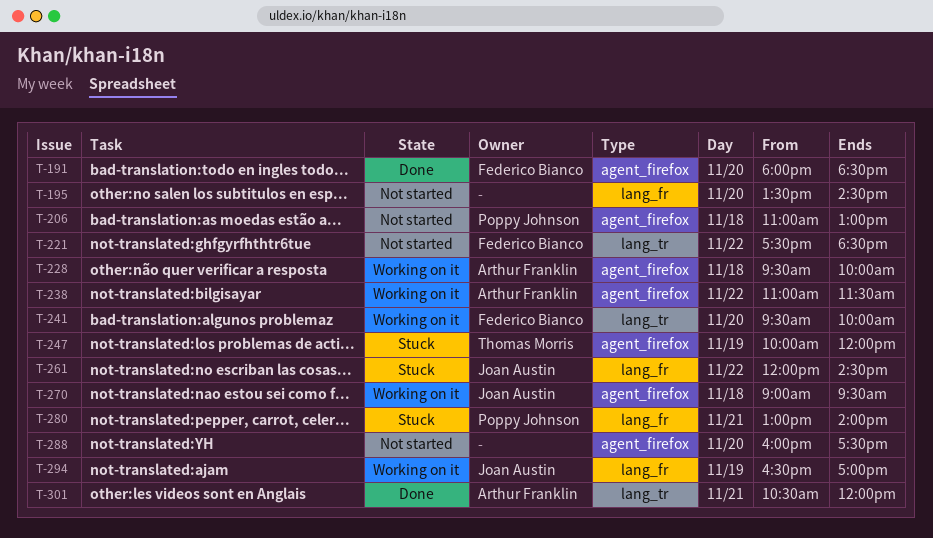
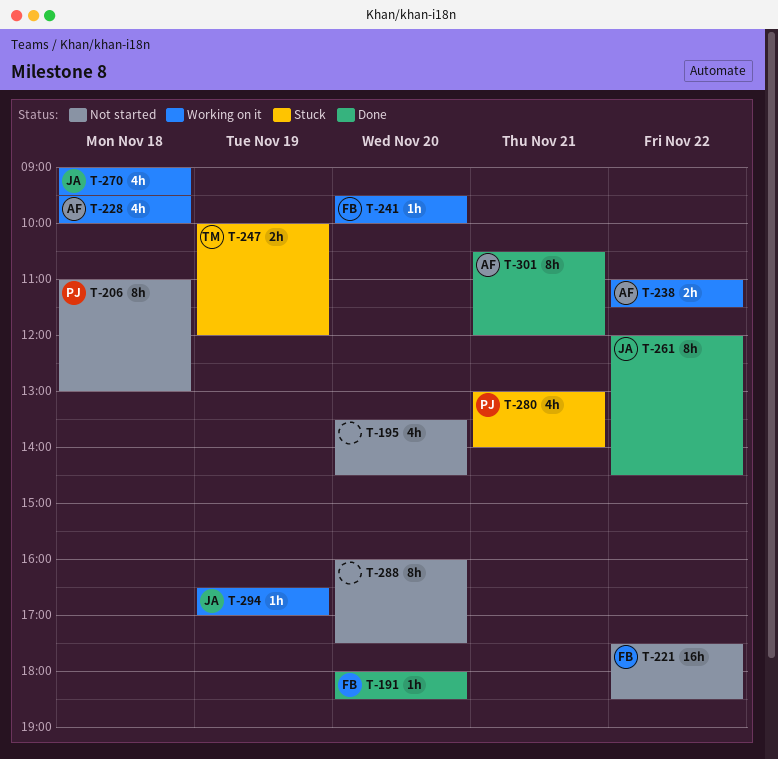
T-261, status: Stuck -> Done

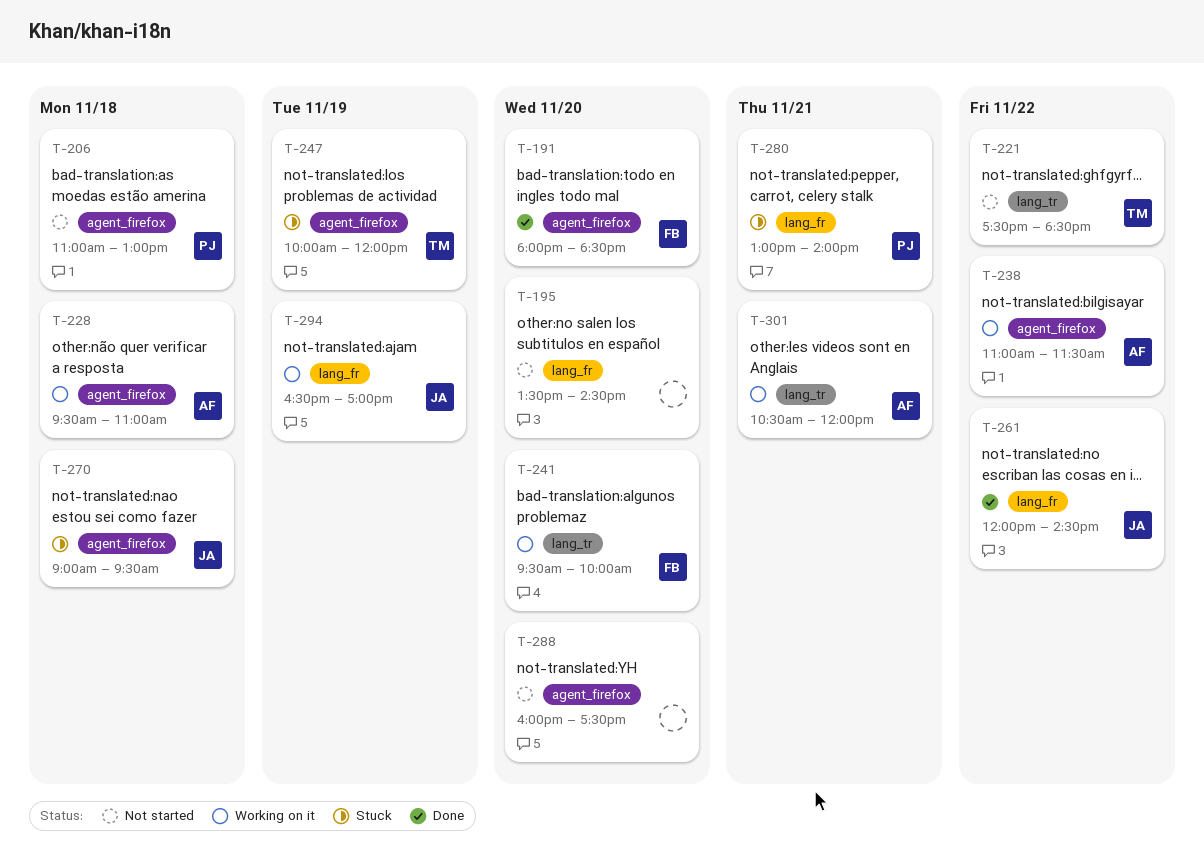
T-221, owner: FB -> TM
T-228, ends: 10:00 -> 11:00
T-270, status: Working on it -> Stuck
T-301, status: Done -> Working on it

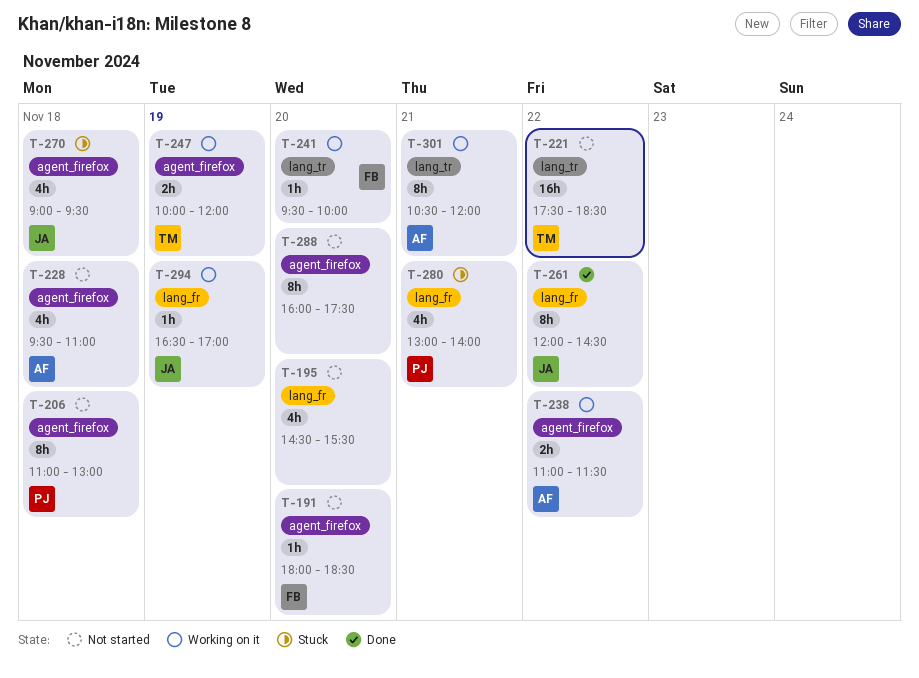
T-191, status: Done -> Not started
T-195, begins: 13:30 -> 14:30
T-195, ends: 14:30 -> 15:30
T-228, status: Working on it -> Not started
T-247, status: Stuck -> Working on it

